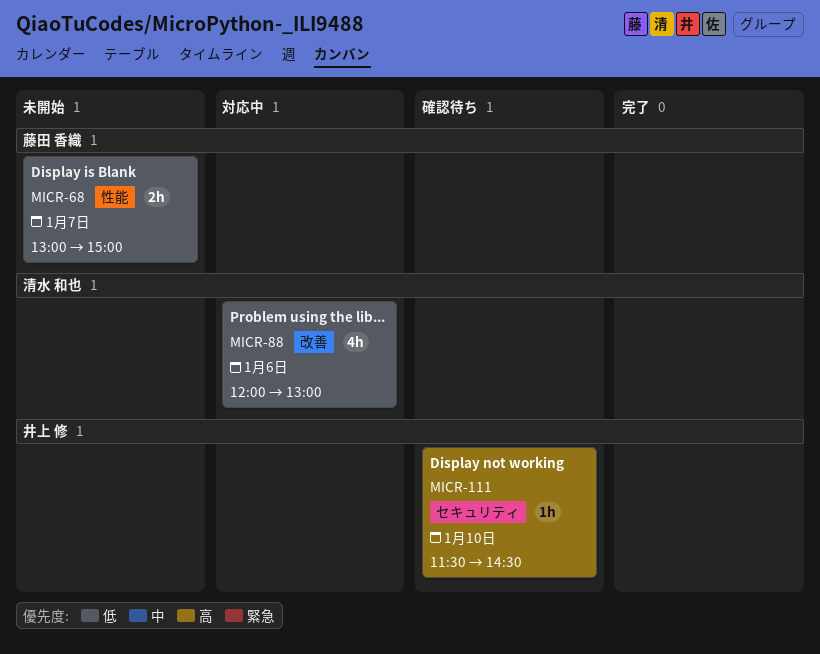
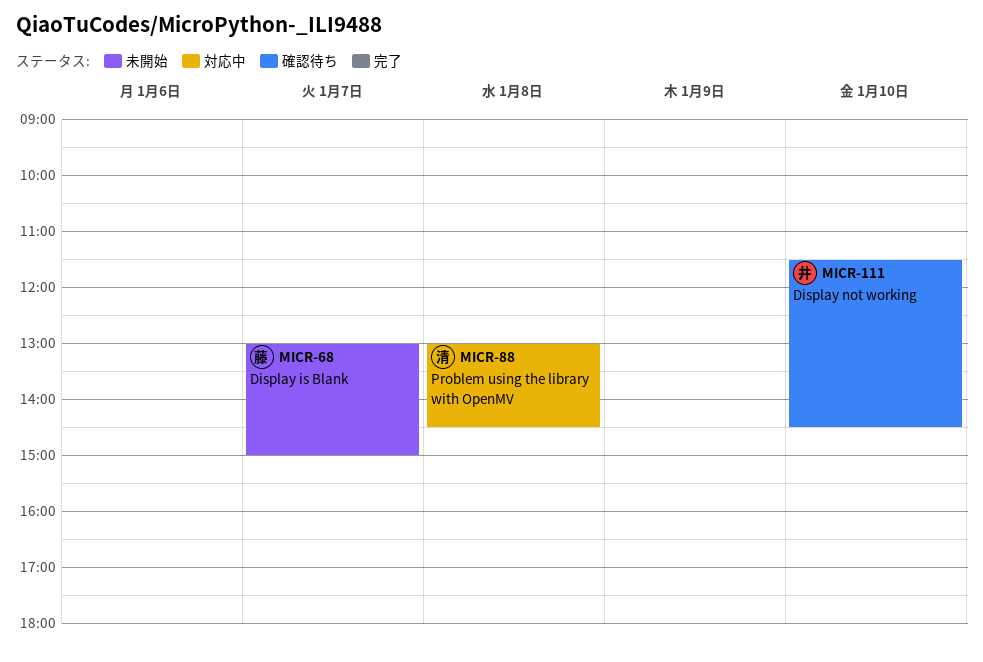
MICR-88, day: Jan 6 -> Jan 8
MICR-88, begins: 12:00 -> 13:00
MICR-88, ends: 13:00 -> 14:30

